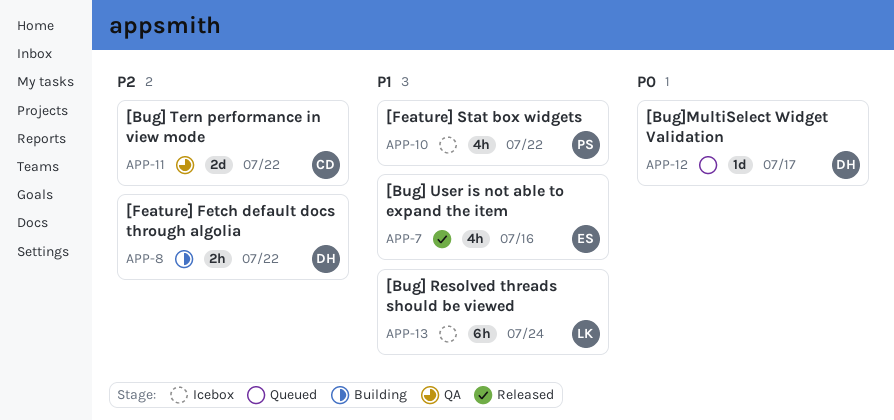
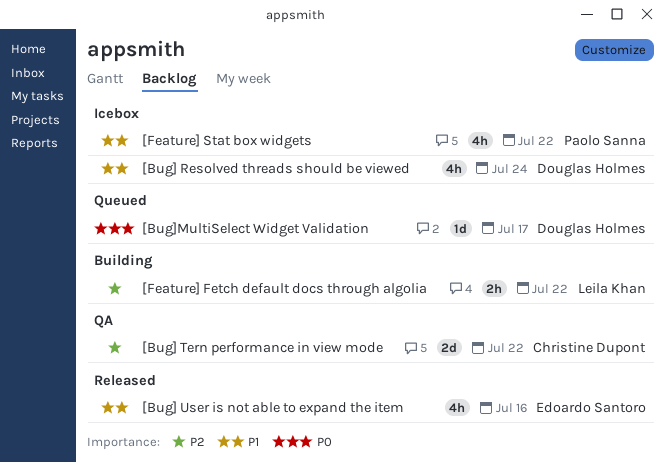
[Bug] Resolved threads should be viewed, owner: Leila Khan -> Douglas Holmes
[Bug] Resolved threads should be viewed, estimate: 6h -> 4h
[Feature] Fetch default docs through algolia, owner: Douglas Holmes -> Leila Khan

